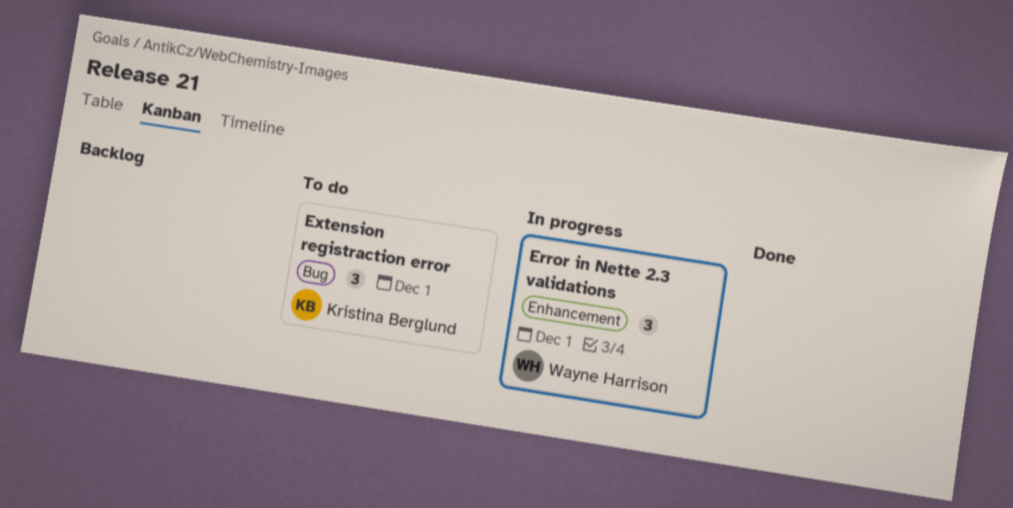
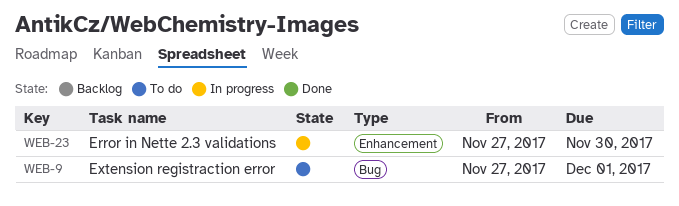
Error in Nette 2.3 validations, due: Dec 1 -> Nov 30

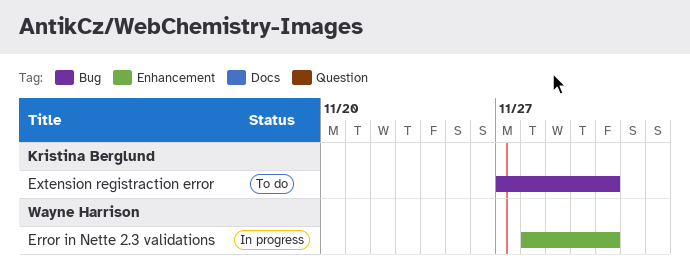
Error in Nette 2.3 validations, start: Nov 27 -> Nov 28
Error in Nette 2.3 validations, due: Nov 30 -> Dec 1

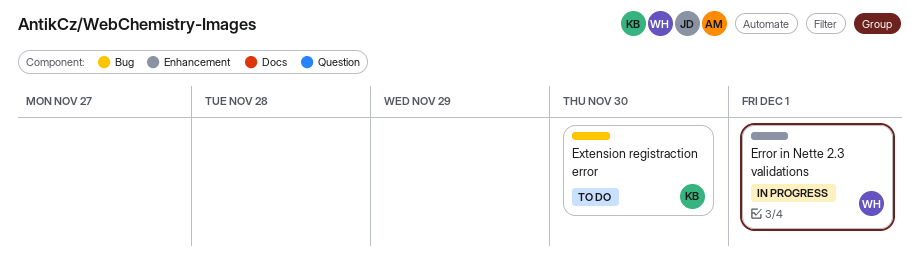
Extension registraction error, due: Dec 1 -> Nov 30

